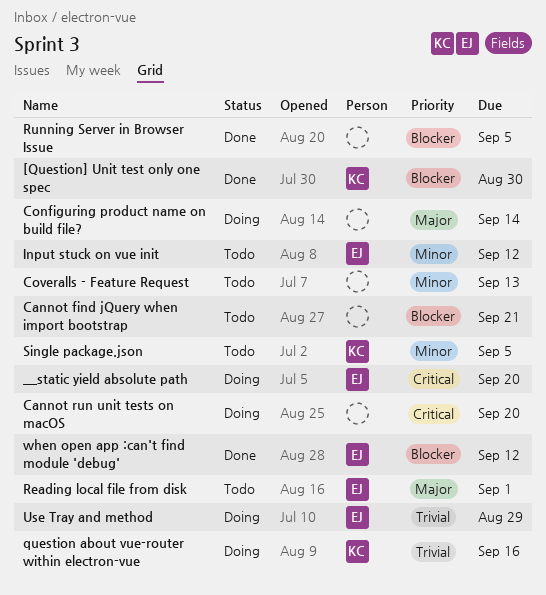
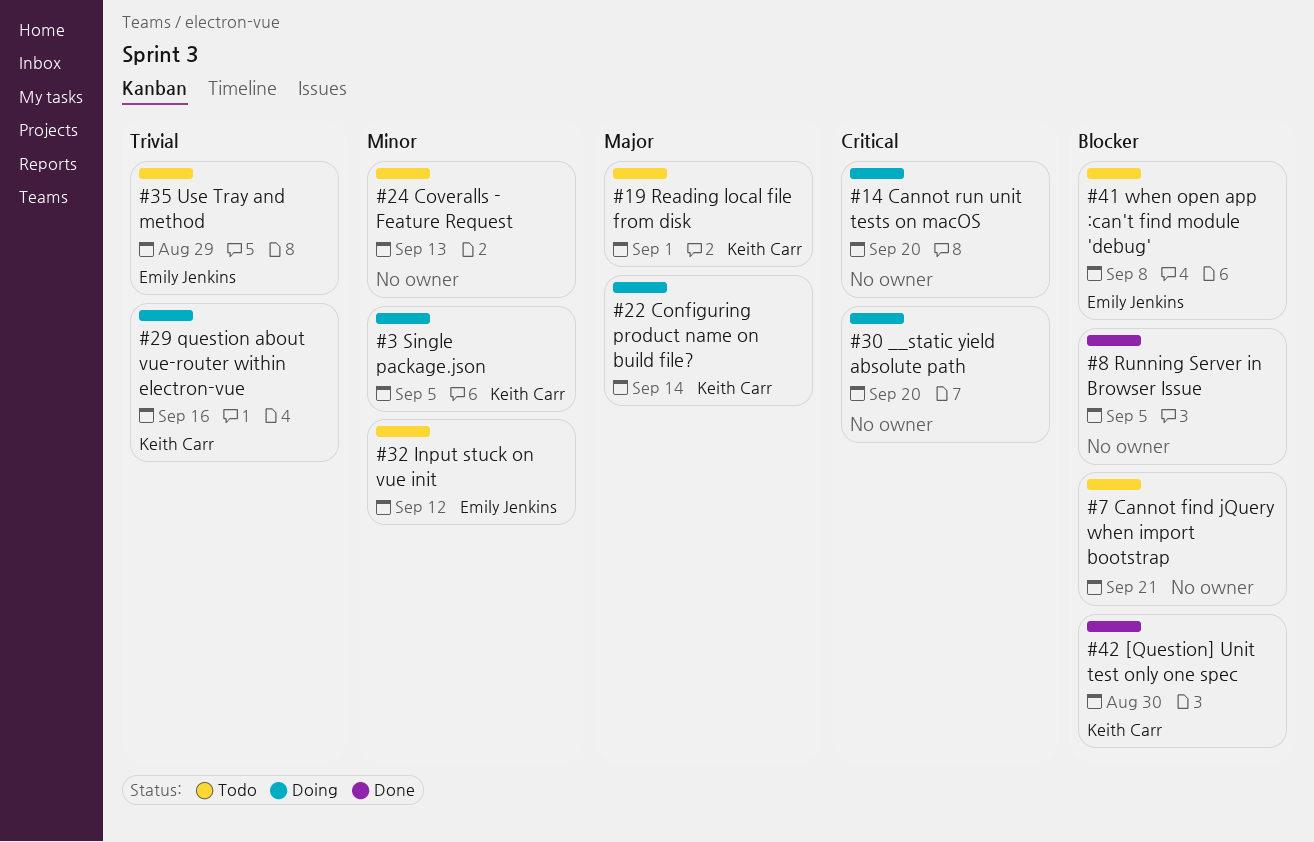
__static yield absolute path, owner: Emily Jenkins -> none
Configuring product name on build file?, owner: none -> Keith Carr
Reading local file from disk, owner: Emily Jenkins -> Keith Carr
Single package.json, status: Todo -> Doing
Use Tray and method, status: Doing -> Todo
when open app :can't find module 'debug', status: Done -> Todo
when open app :can't find module 'debug', due: Sep 12 -> Sep 8

